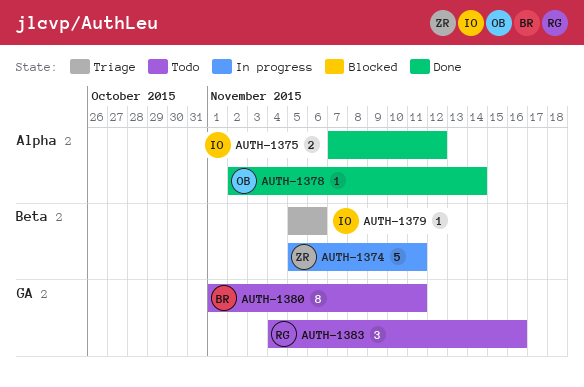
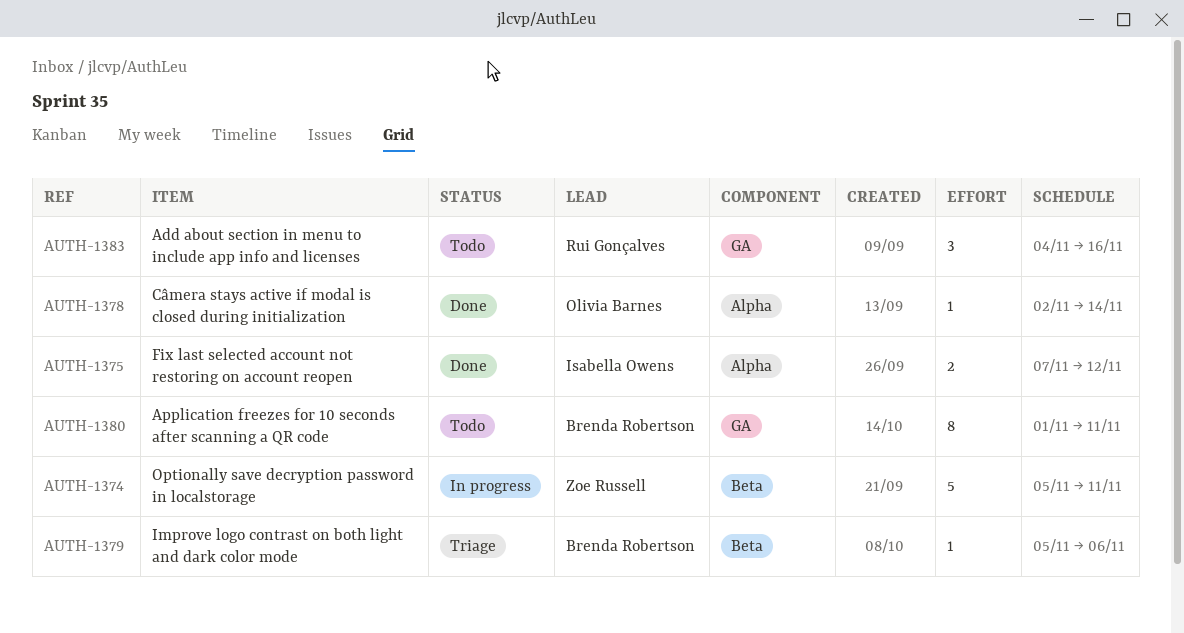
AUTH-1379, owner: Isabella Owens -> Brenda Robertson

